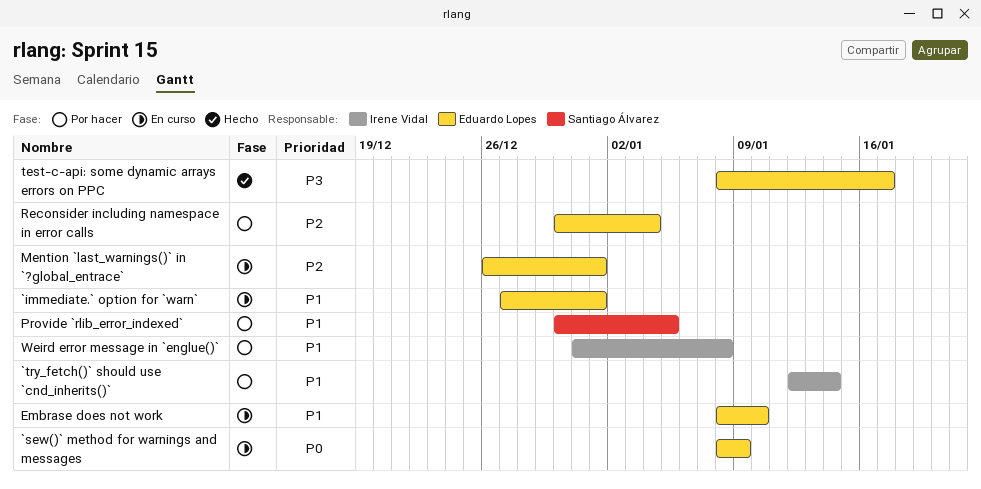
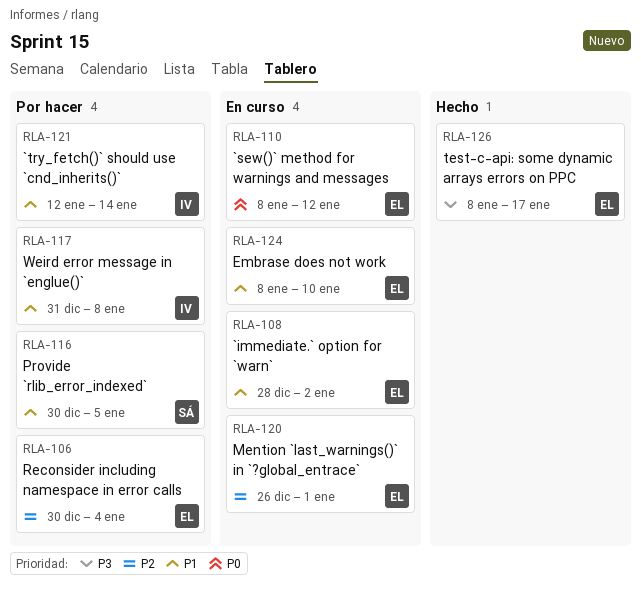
`immediate.` option for `warn`, start: Dec 27 -> Dec 28
`immediate.` option for `warn`, due: Jan 1 -> Jan 2
`sew()` method for warnings and messages, due: Jan 9 -> Jan 12

